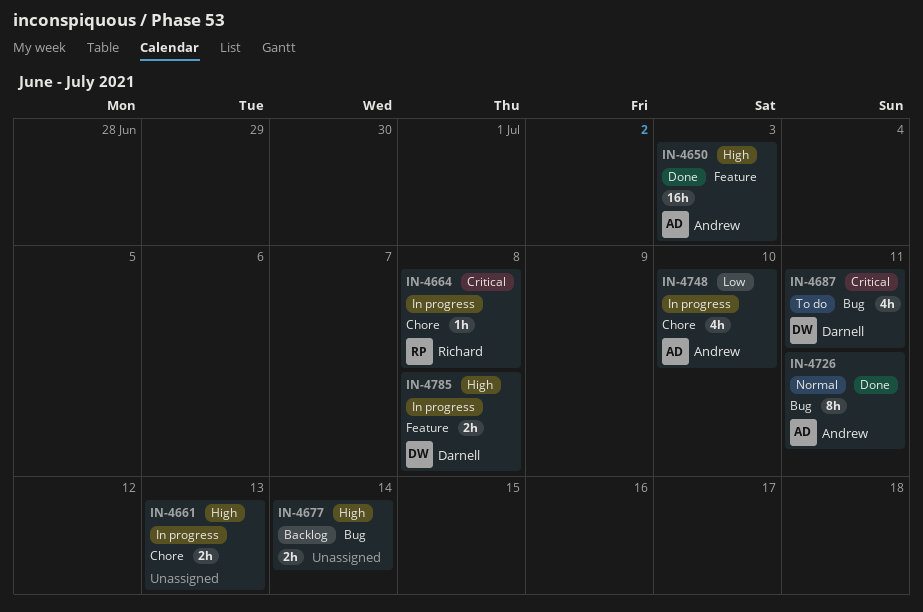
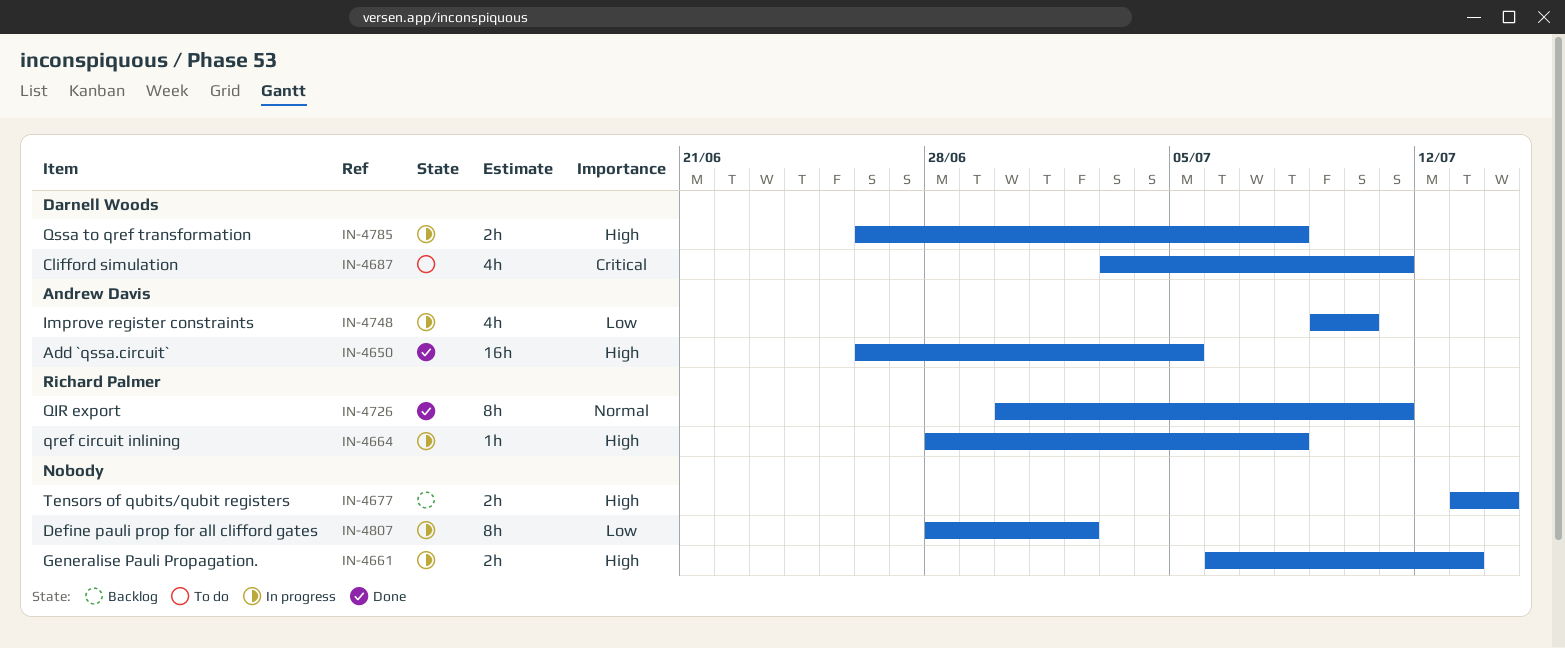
IN-4650, due: Jul 3 -> Jul 5
IN-4664, priority: Critical -> High
IN-4726, owner: Andrew Davis -> Richard Palmer
IN-4807: none -> present

